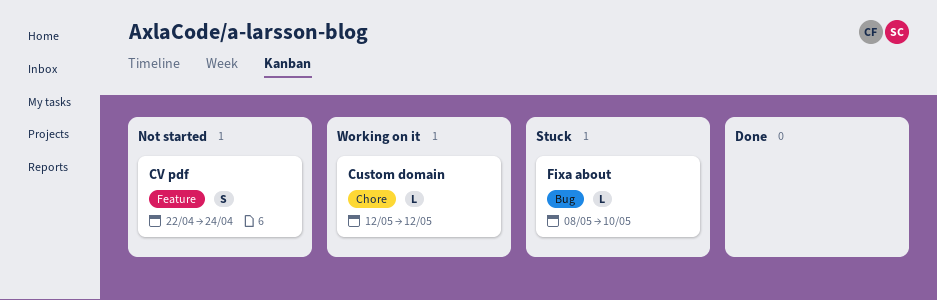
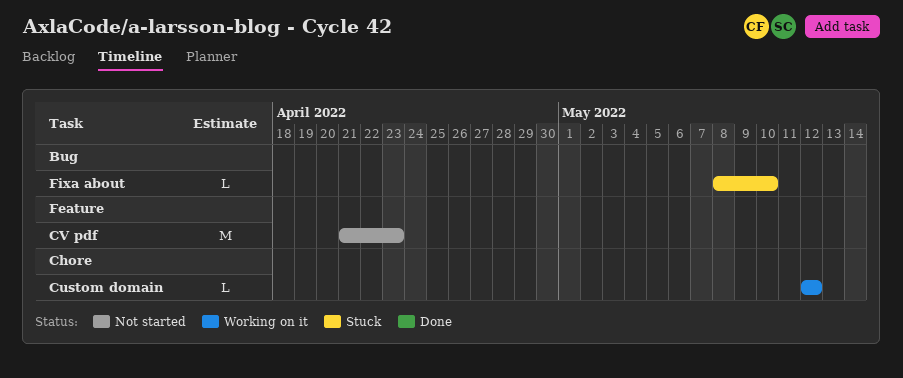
CV pdf, estimate: S -> M
CV pdf, start: Apr 22 -> Apr 21
CV pdf, due: Apr 24 -> Apr 23

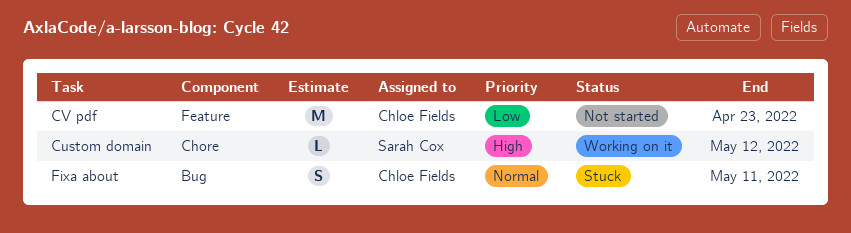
Fixa about, estimate: L -> S
Fixa about, due: May 10 -> May 11

